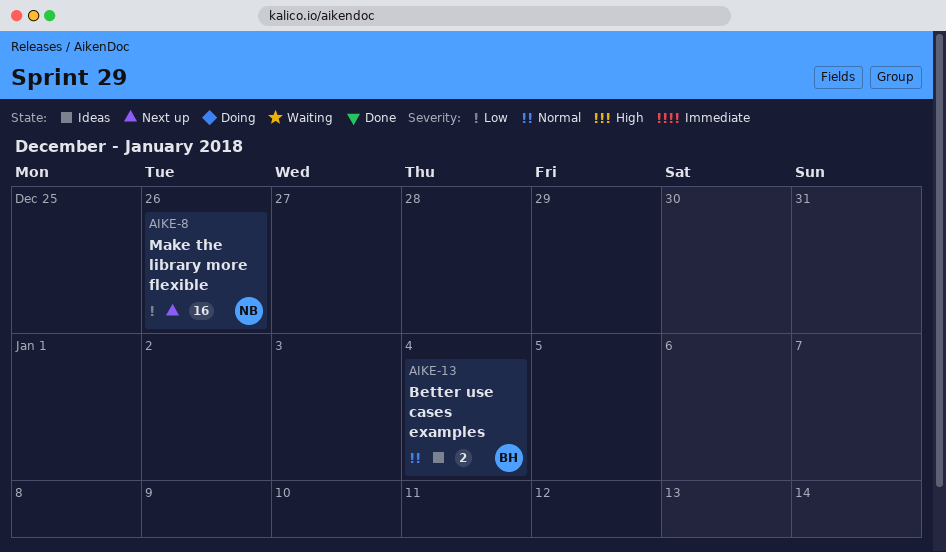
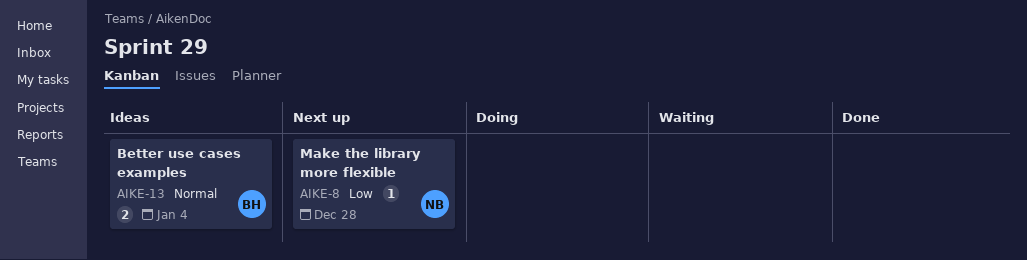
AIKE-8, estimate: 16 -> 1
AIKE-8, due: Dec 26 -> Dec 28

